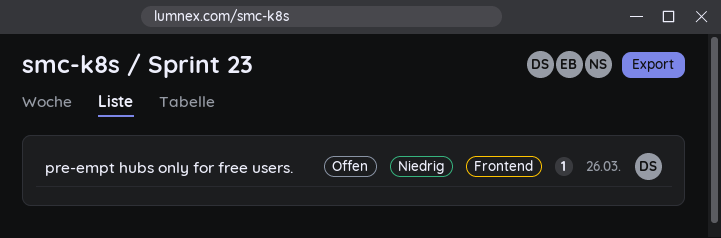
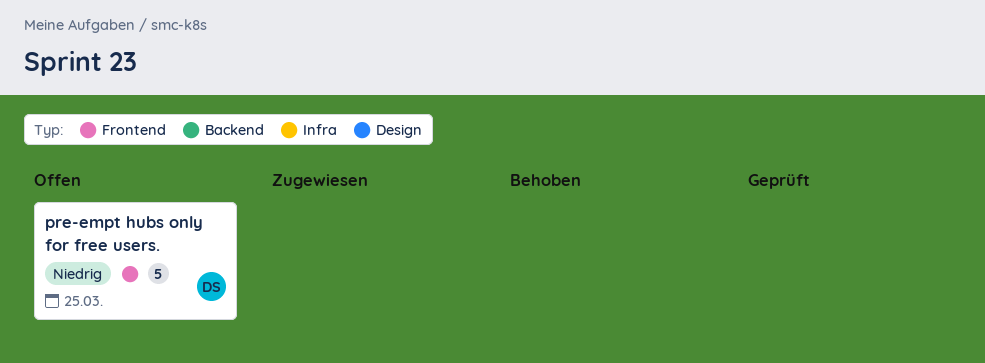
pre-empt hubs only for free users., estimate: 1 -> 5
pre-empt hubs only for free users., due: Mar 26 -> Mar 25

